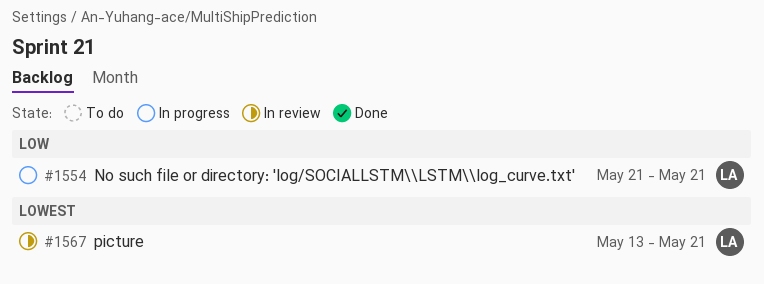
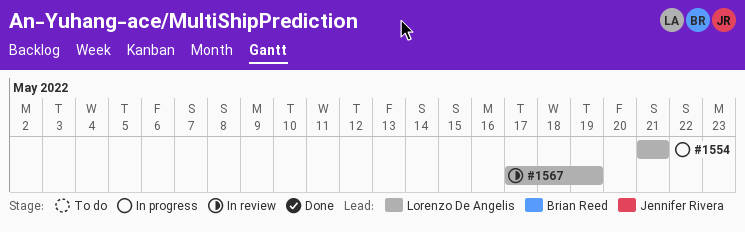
#1567, start: May 13 -> May 17
#1567, due: May 21 -> May 19

